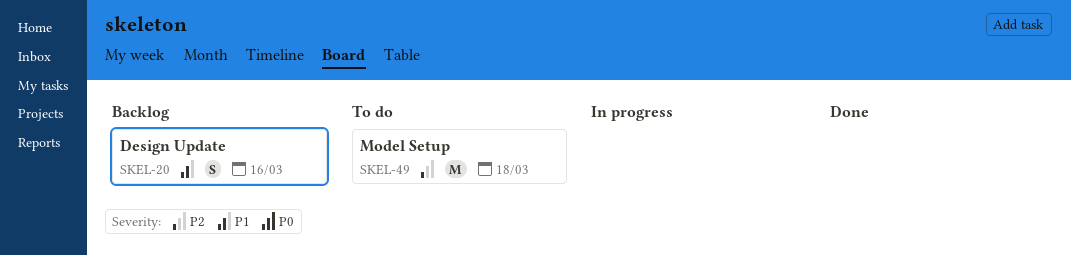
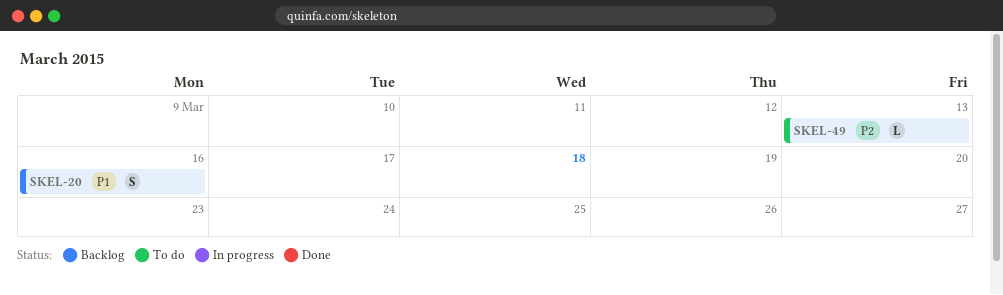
SKEL-49, estimate: M -> L
SKEL-49, due: Mar 18 -> Mar 13

